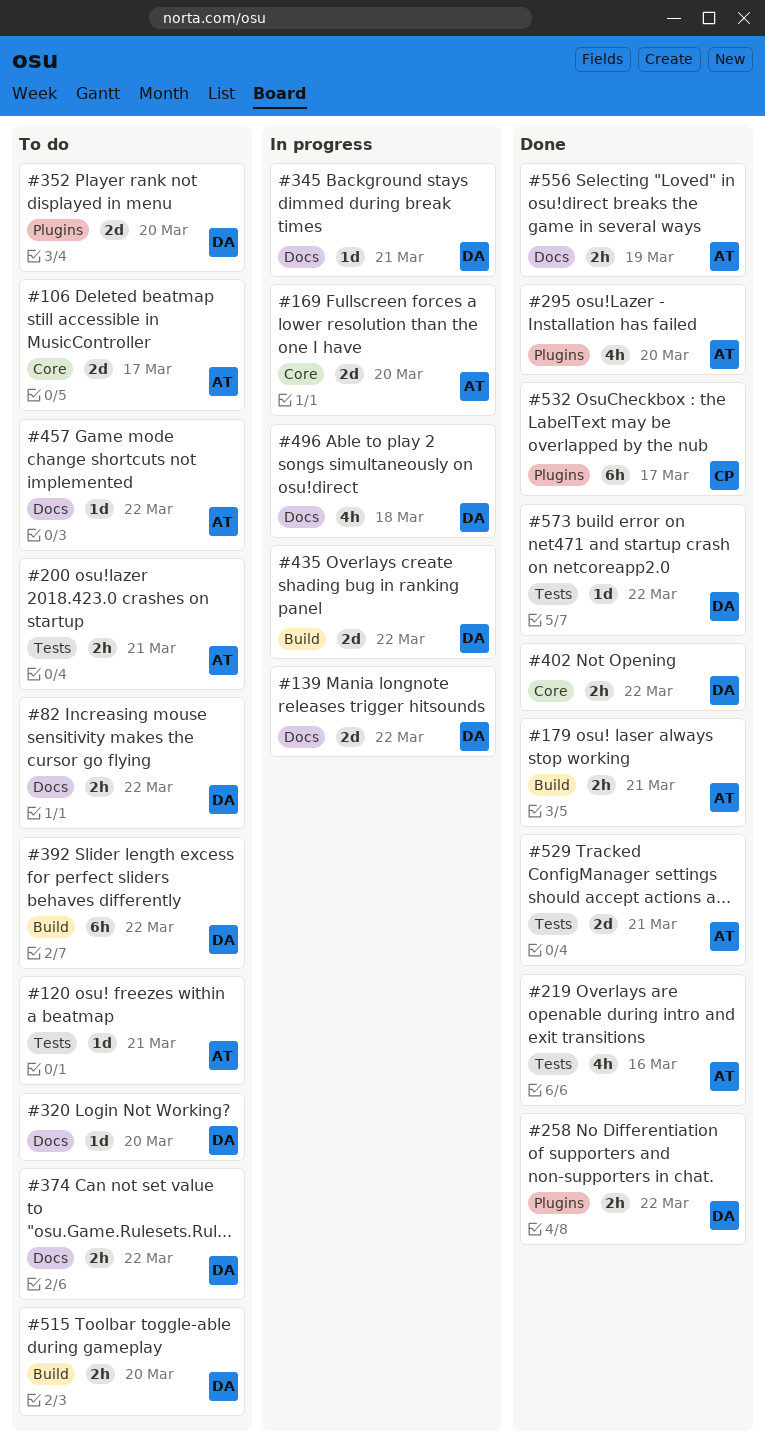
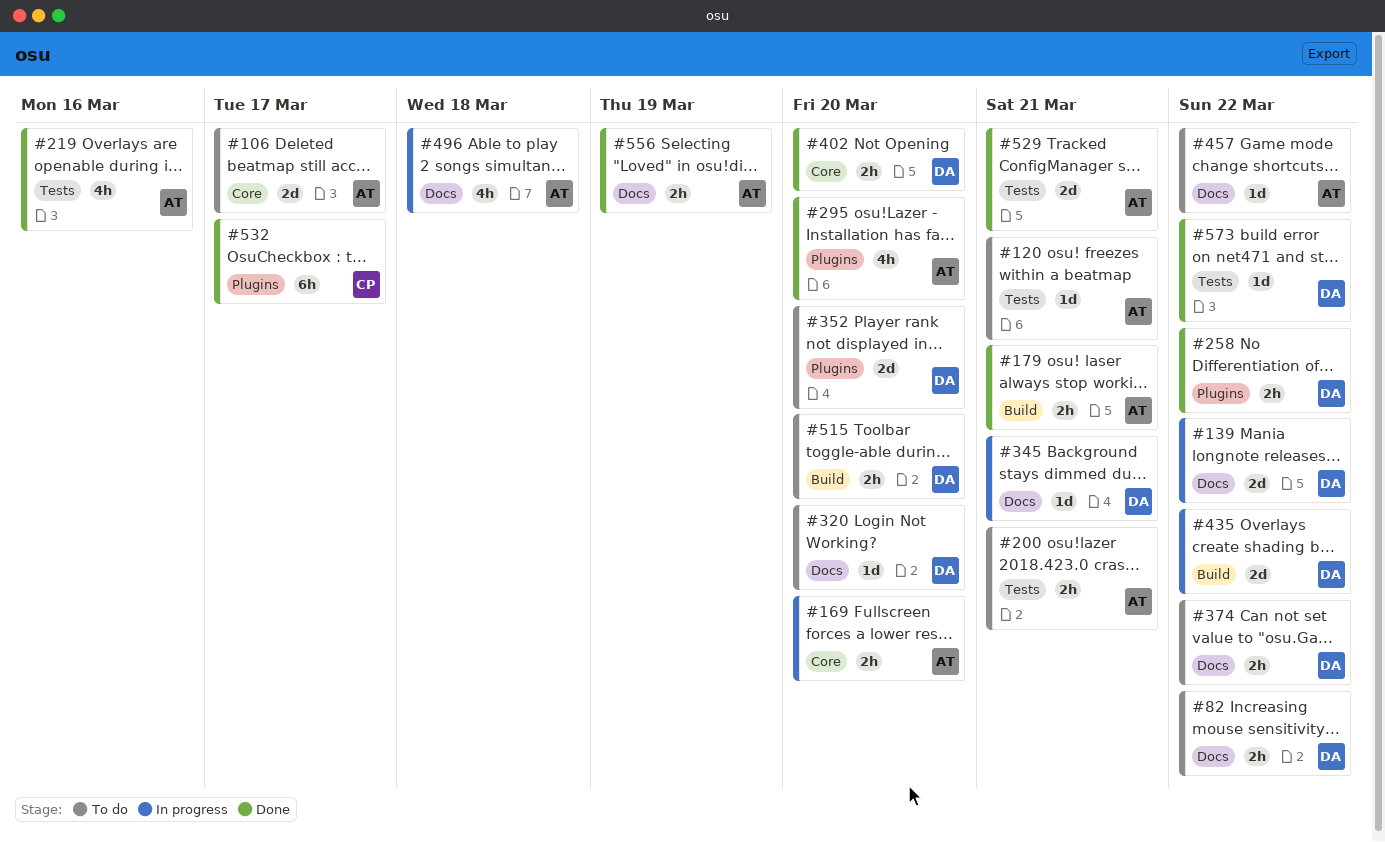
#169, estimate: 2d -> 2h
#392: present -> none
#402, due: Mar 22 -> Mar 20
#496, owner: DA -> AT

